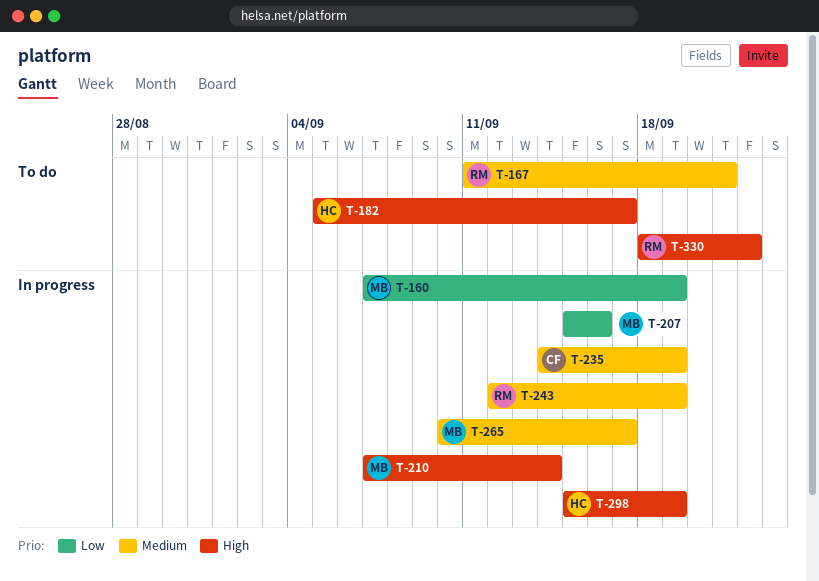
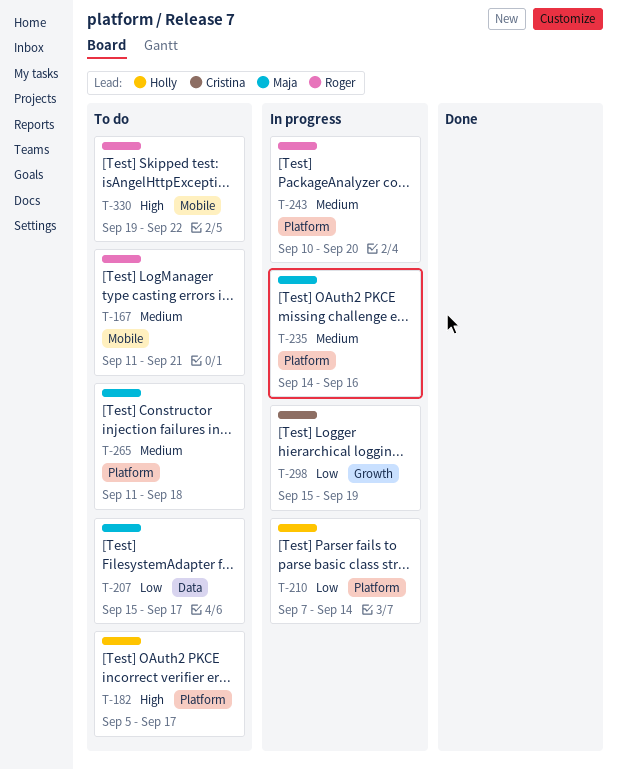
T-160: present -> none
T-207, status: In progress -> To do
T-207, due: Sep 16 -> Sep 17
T-210, owner: Maja -> Holly
T-210, priority: High -> Low
T-235, owner: Cristina -> Maja
T-235, due: Sep 19 -> Sep 16
T-243, start: Sep 12 -> Sep 10
T-243, due: Sep 19 -> Sep 20
T-265, status: In progress -> To do
T-265, start: Sep 10 -> Sep 11
T-265, due: Sep 17 -> Sep 18
T-298, owner: Holly -> Cristina
T-298, priority: High -> Low
T-330, start: Sep 18 -> Sep 19

